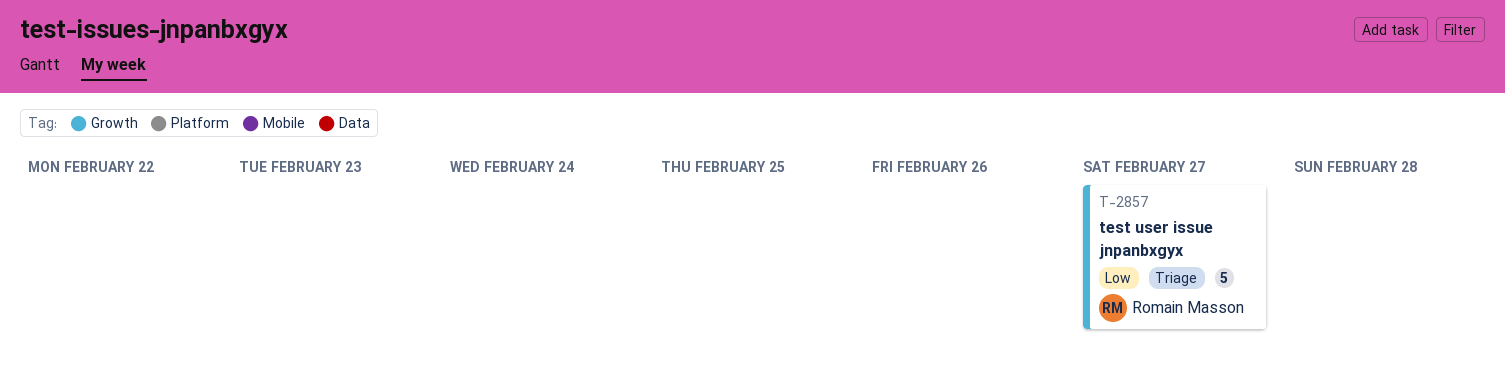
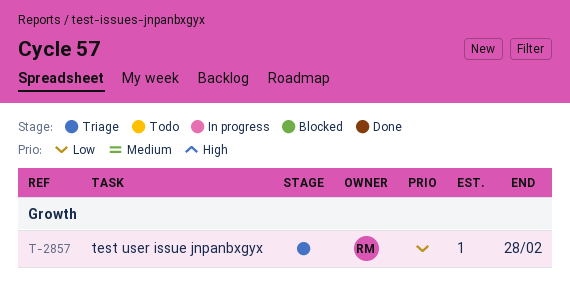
T-2857, estimate: 5 -> 1
T-2857, due: Feb 27 -> Feb 28

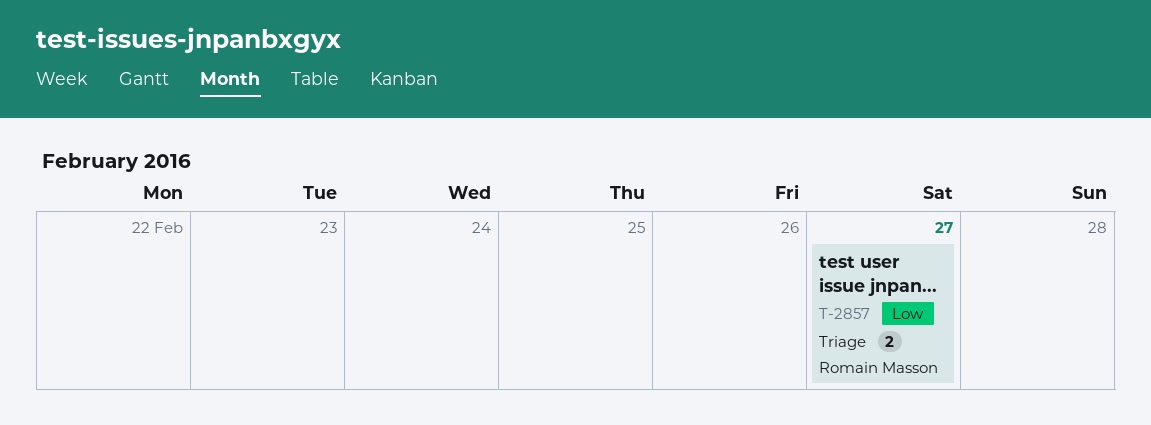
T-2857, estimate: 1 -> 2
T-2857, due: Feb 28 -> Feb 27

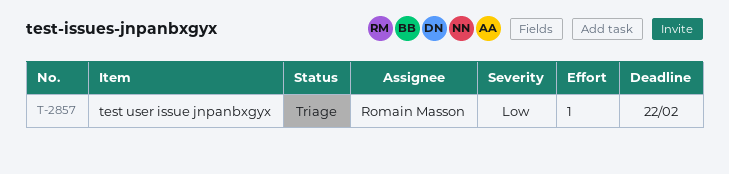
T-2857, estimate: 2 -> 1
T-2857, due: Feb 27 -> Feb 22

